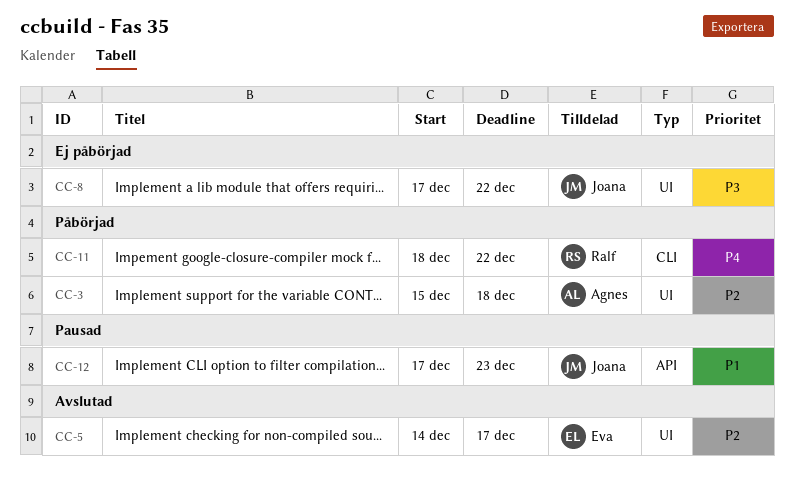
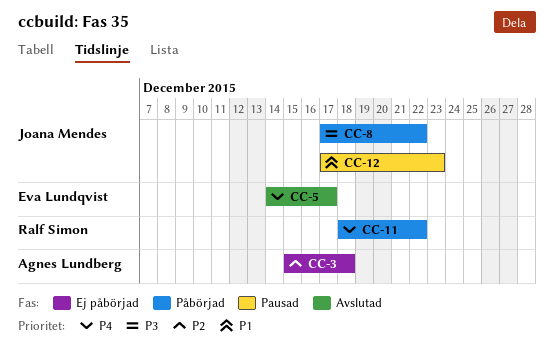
CC-3, status: Påbörjad -> Ej påbörjad
CC-5, priority: P2 -> P4
CC-8, status: Ej påbörjad -> Påbörjad

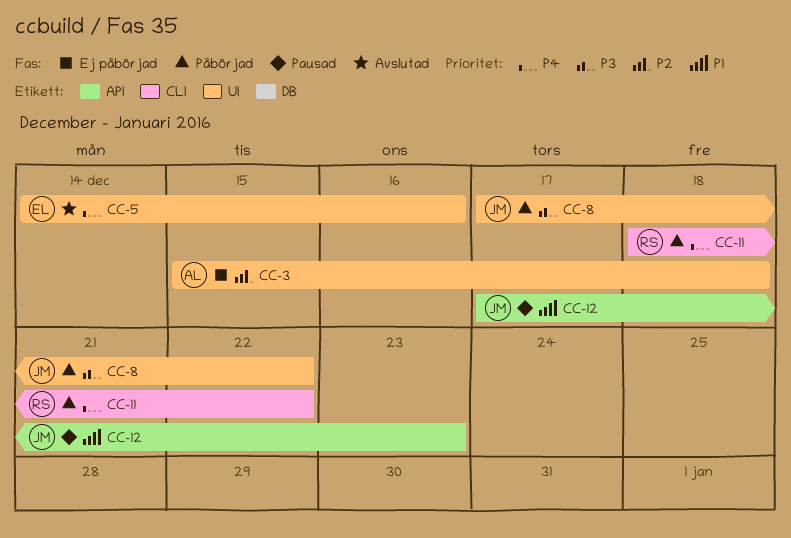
CC-5, due: Dec 17 -> Dec 16

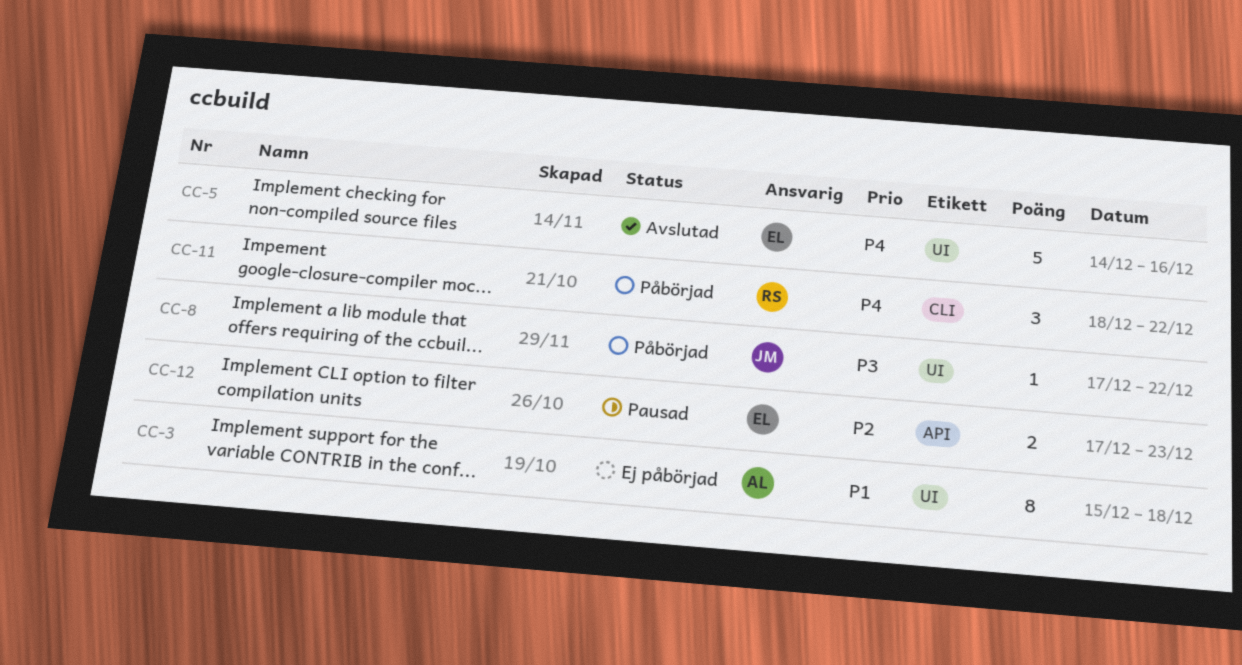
CC-3, priority: P2 -> P1
CC-12, owner: JM -> EL
CC-12, priority: P1 -> P2

